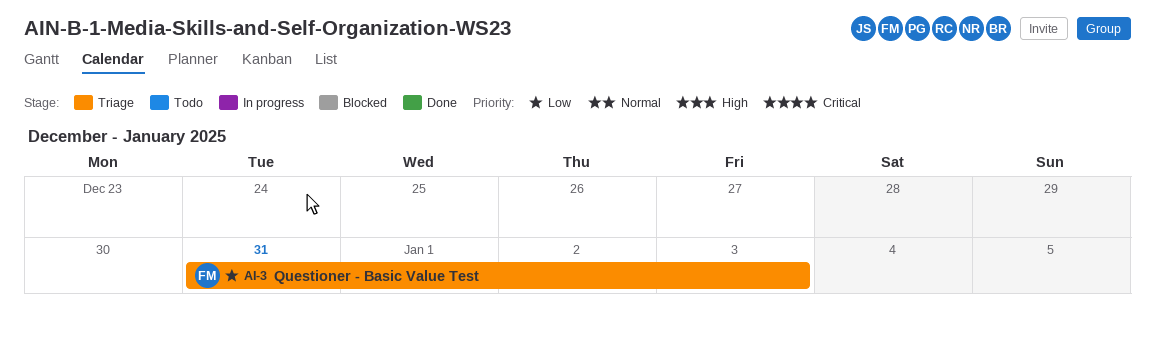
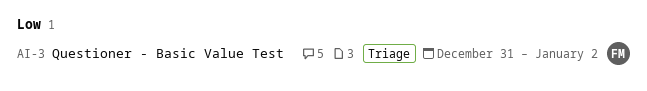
AI-3, due: Jan 3 -> Jan 2

